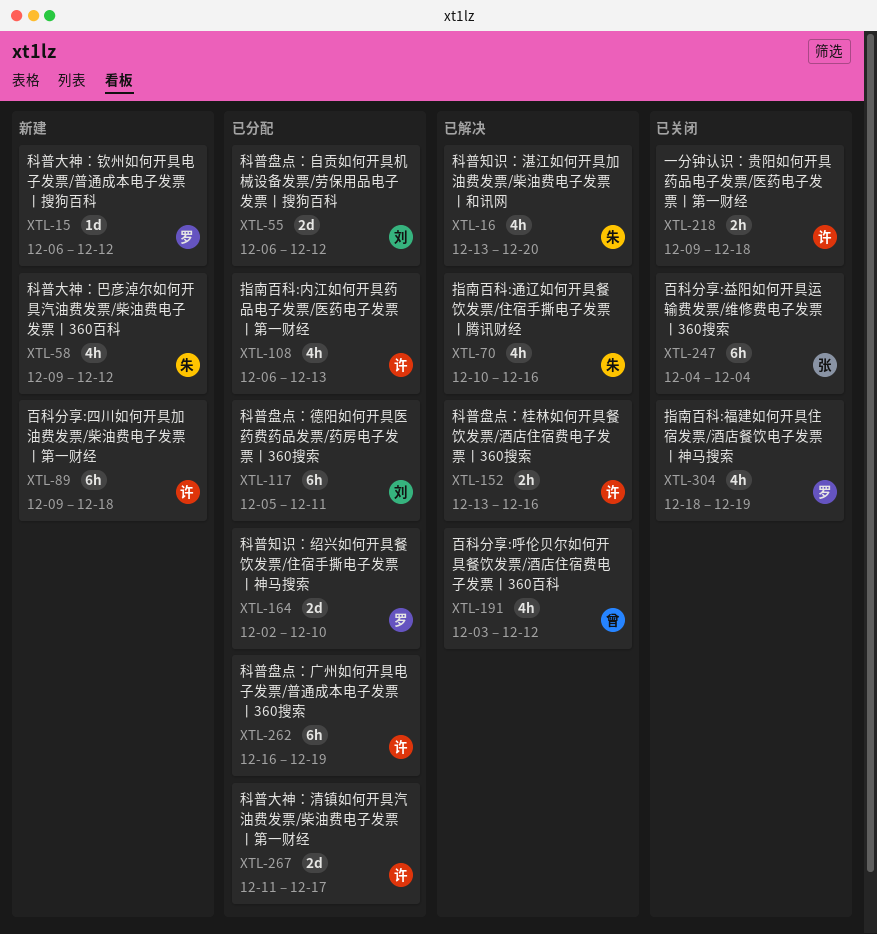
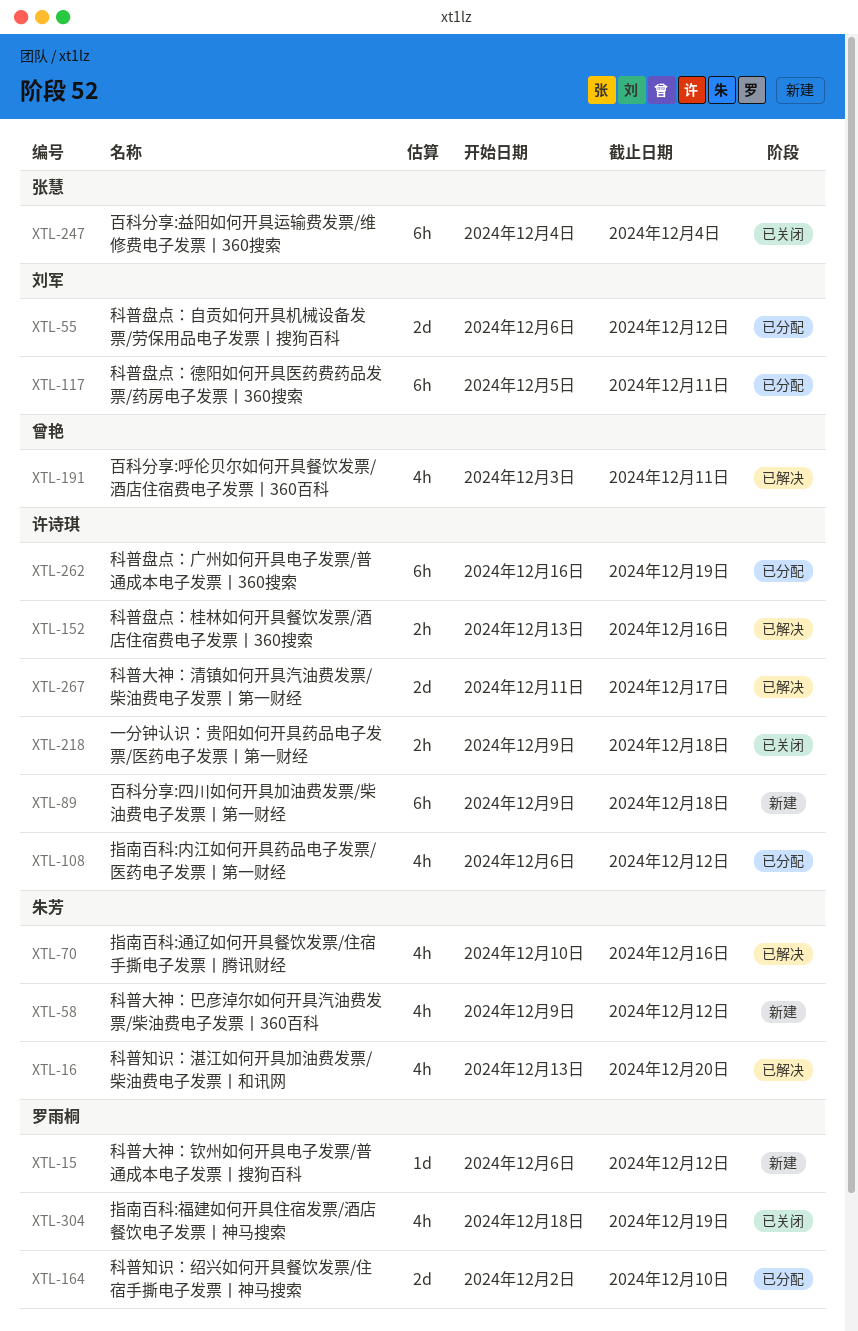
XTL-108, due: Dec 13 -> Dec 12
XTL-191, due: Dec 12 -> Dec 11
XTL-267, status: 已分配 -> 已解决

